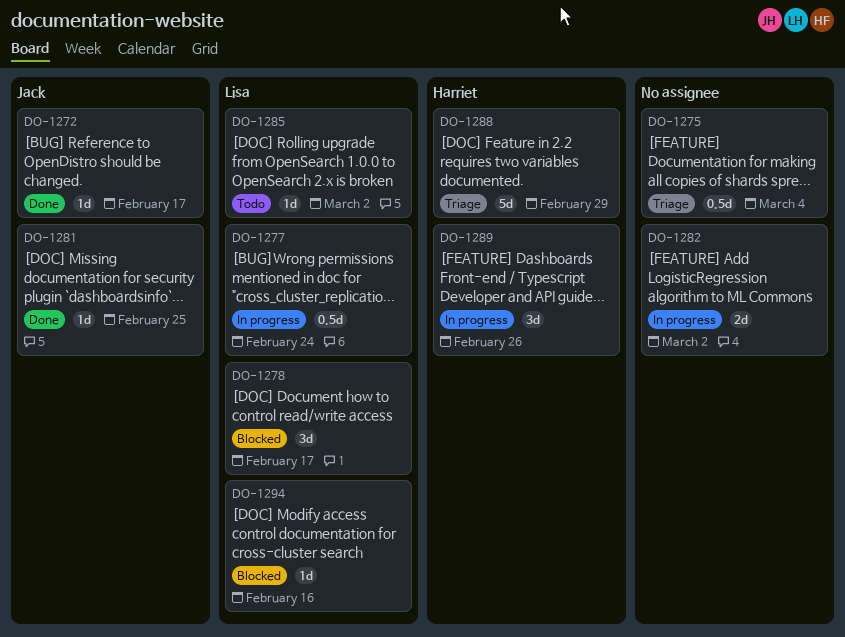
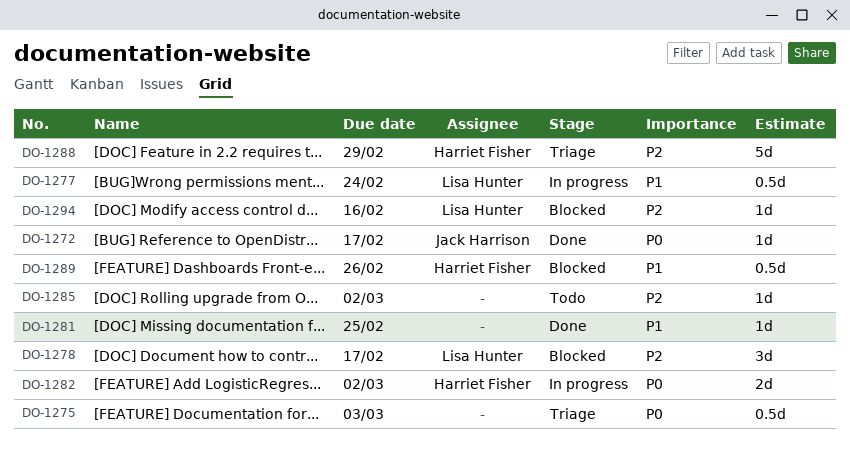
DO-1275, due: Mar 4 -> Mar 3
DO-1281, owner: Jack Harrison -> none
DO-1282, owner: none -> Harriet Fisher
DO-1285, owner: Lisa Hunter -> none
DO-1289, status: In progress -> Blocked
DO-1289, estimate: 3d -> 0.5d

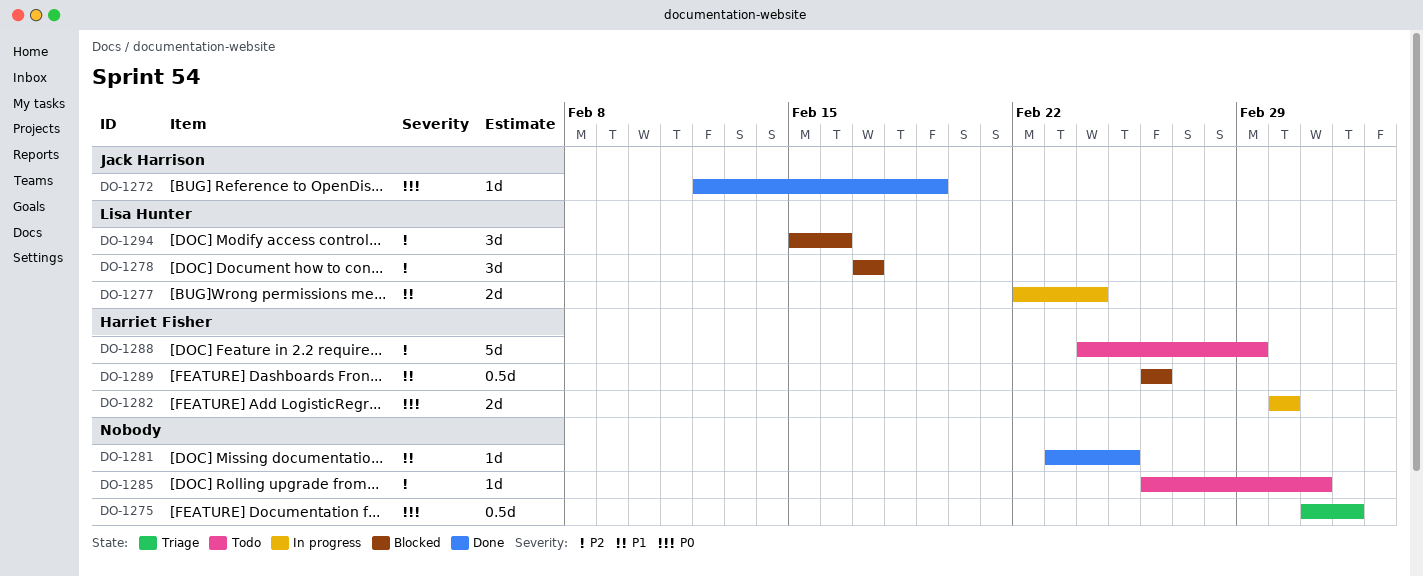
DO-1272, due: Feb 17 -> Feb 19
DO-1277, estimate: 0.5d -> 2d
DO-1282, due: Mar 2 -> Mar 1
DO-1288, status: Triage -> Todo
DO-1294, estimate: 1d -> 3d

